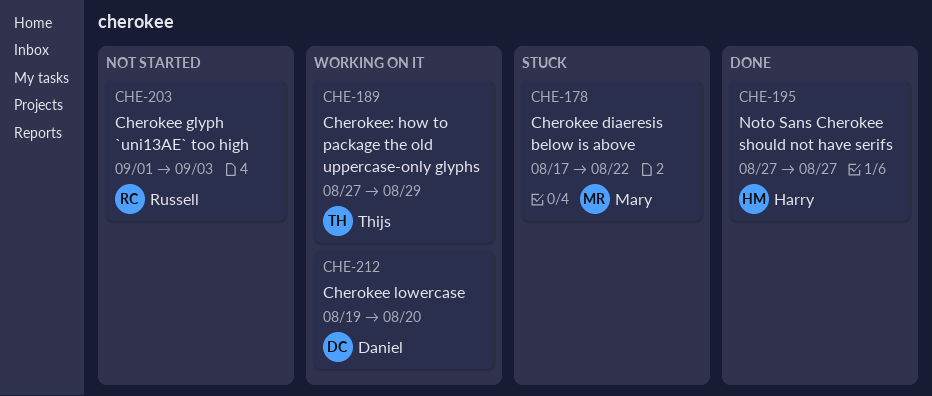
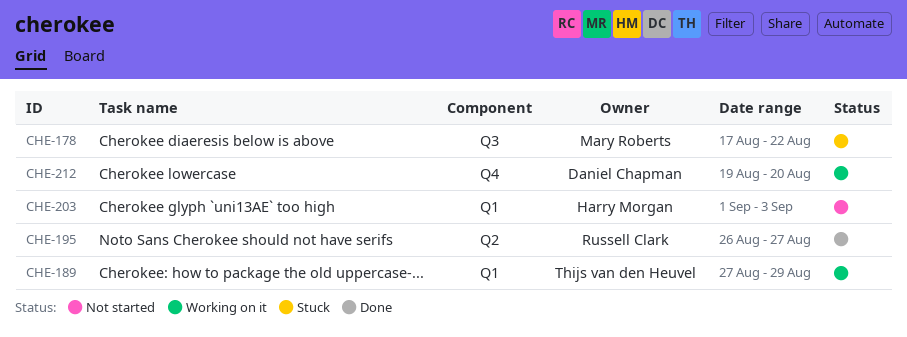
CHE-195, owner: Harry Morgan -> Russell Clark
CHE-195, start: Aug 27 -> Aug 26
CHE-203, owner: Russell Clark -> Harry Morgan

